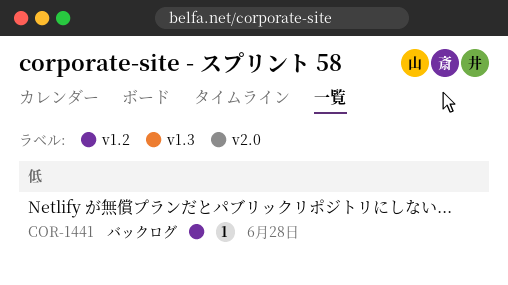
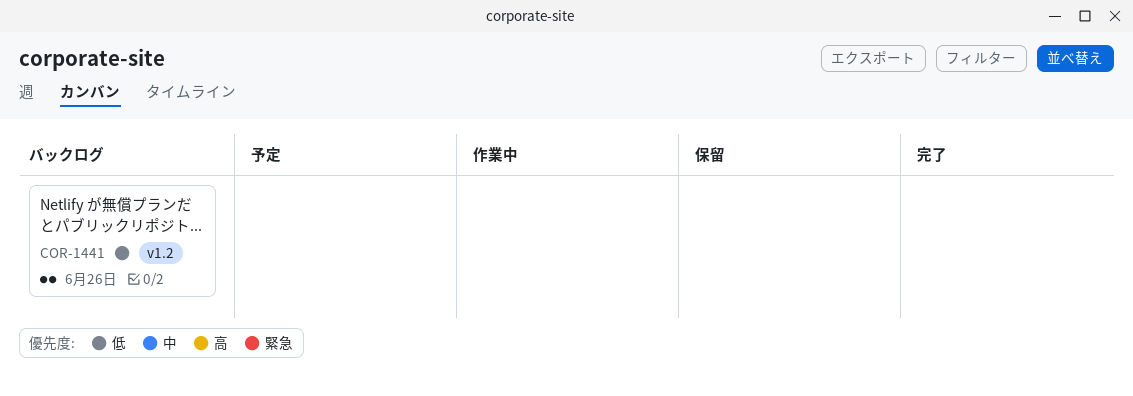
COR-1441, estimate: 1 -> 2
COR-1441, due: Jun 28 -> Jun 26

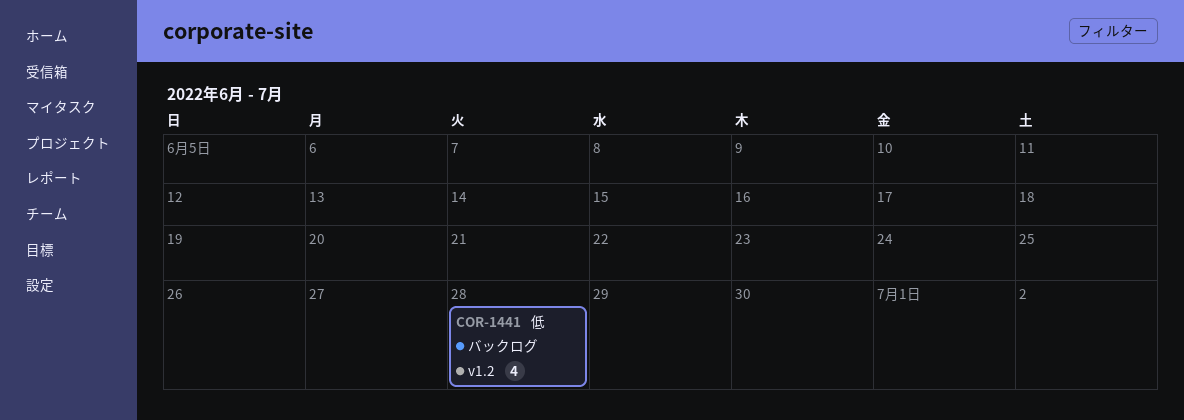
COR-1441, estimate: 2 -> 4
COR-1441, due: Jun 26 -> Jun 28

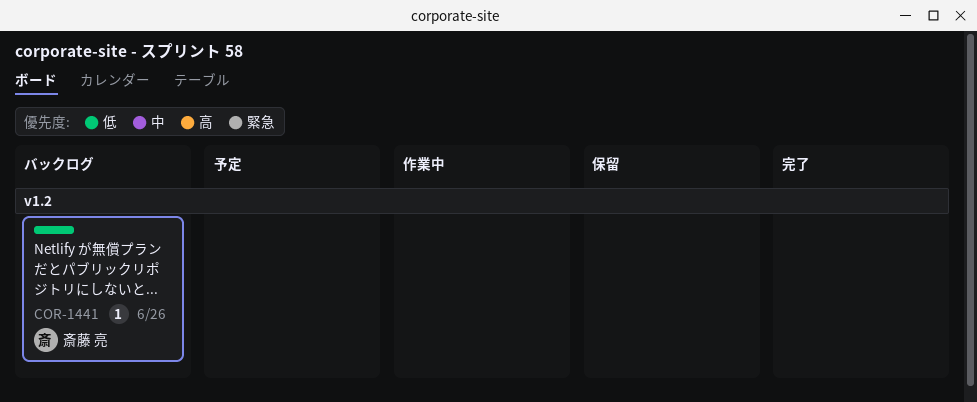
COR-1441, estimate: 4 -> 1
COR-1441, due: Jun 28 -> Jun 26

